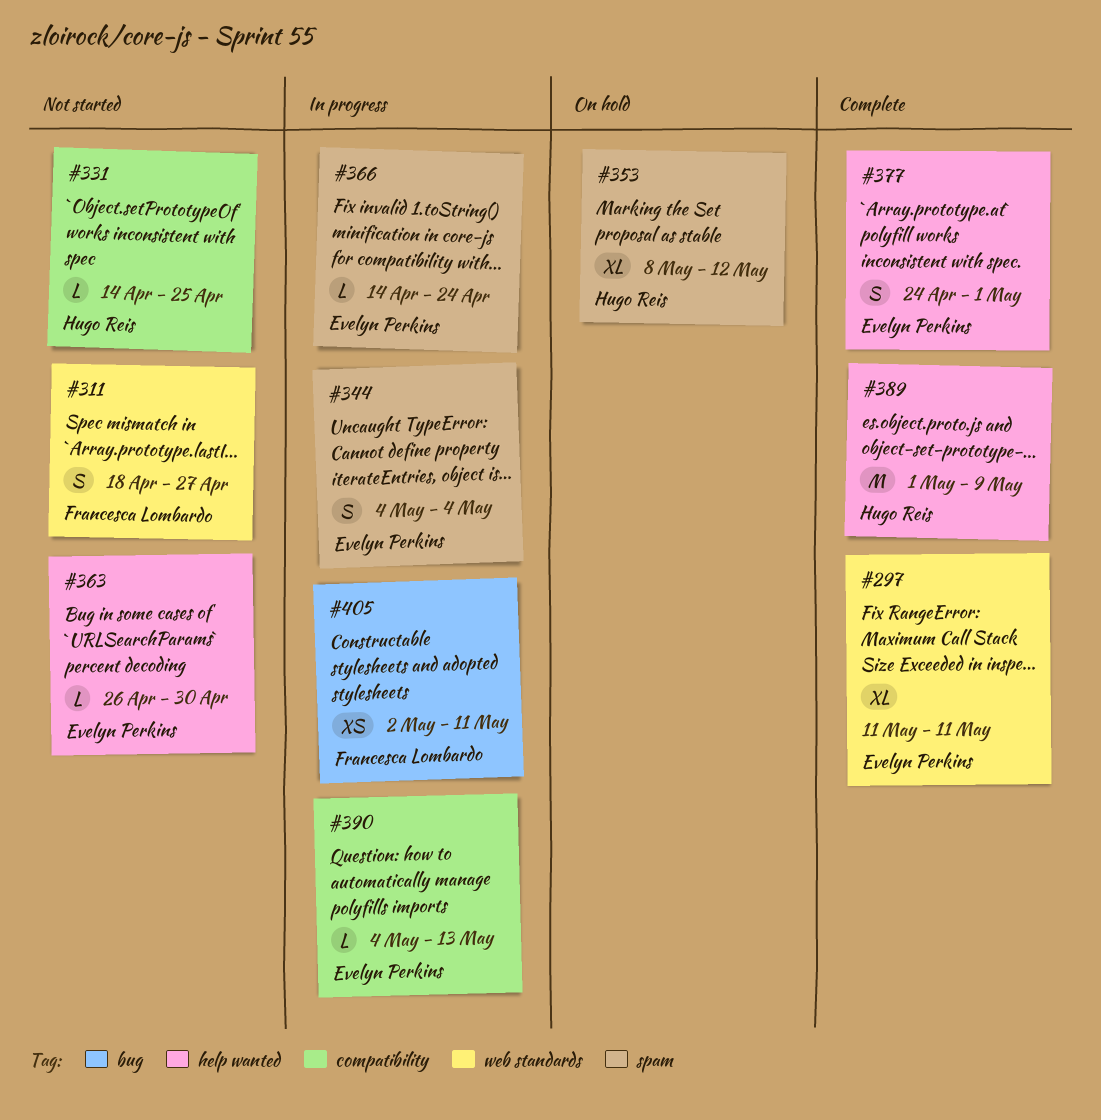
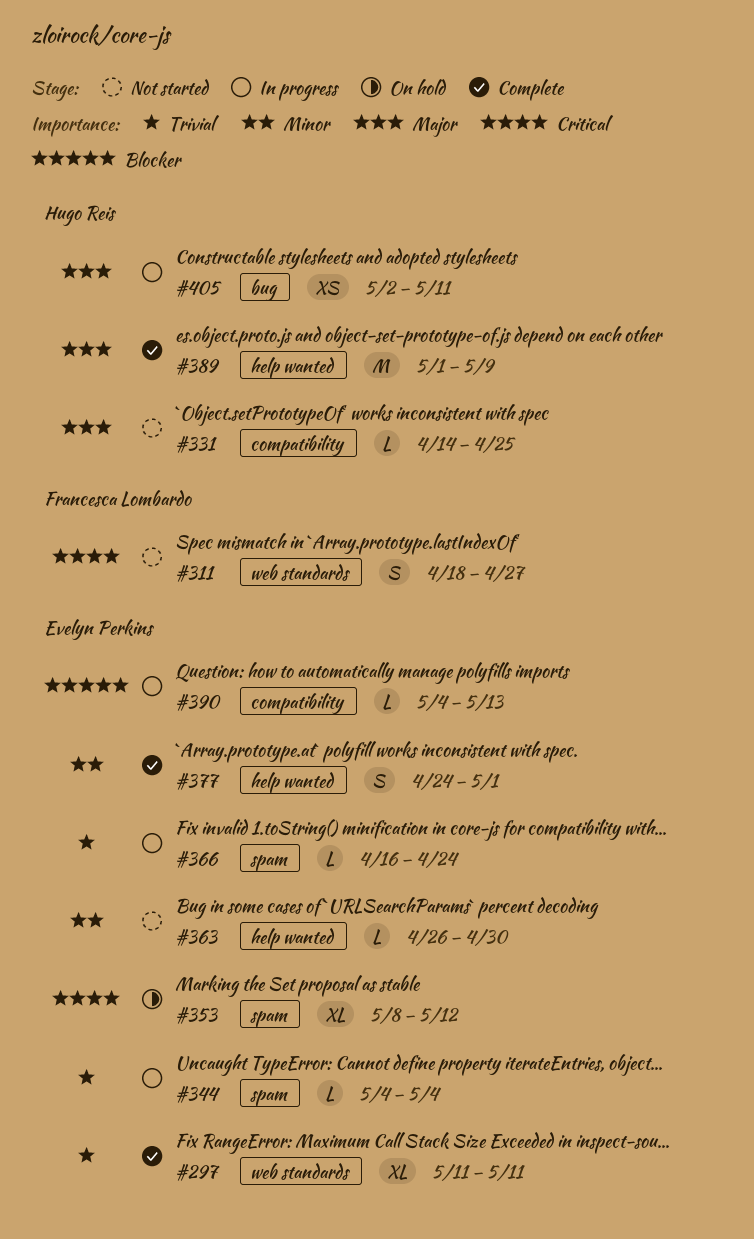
#344, estimate: S -> L
#353, owner: Hugo Reis -> Evelyn Perkins
#366, start: Apr 14 -> Apr 16
#405, owner: Francesca Lombardo -> Hugo Reis

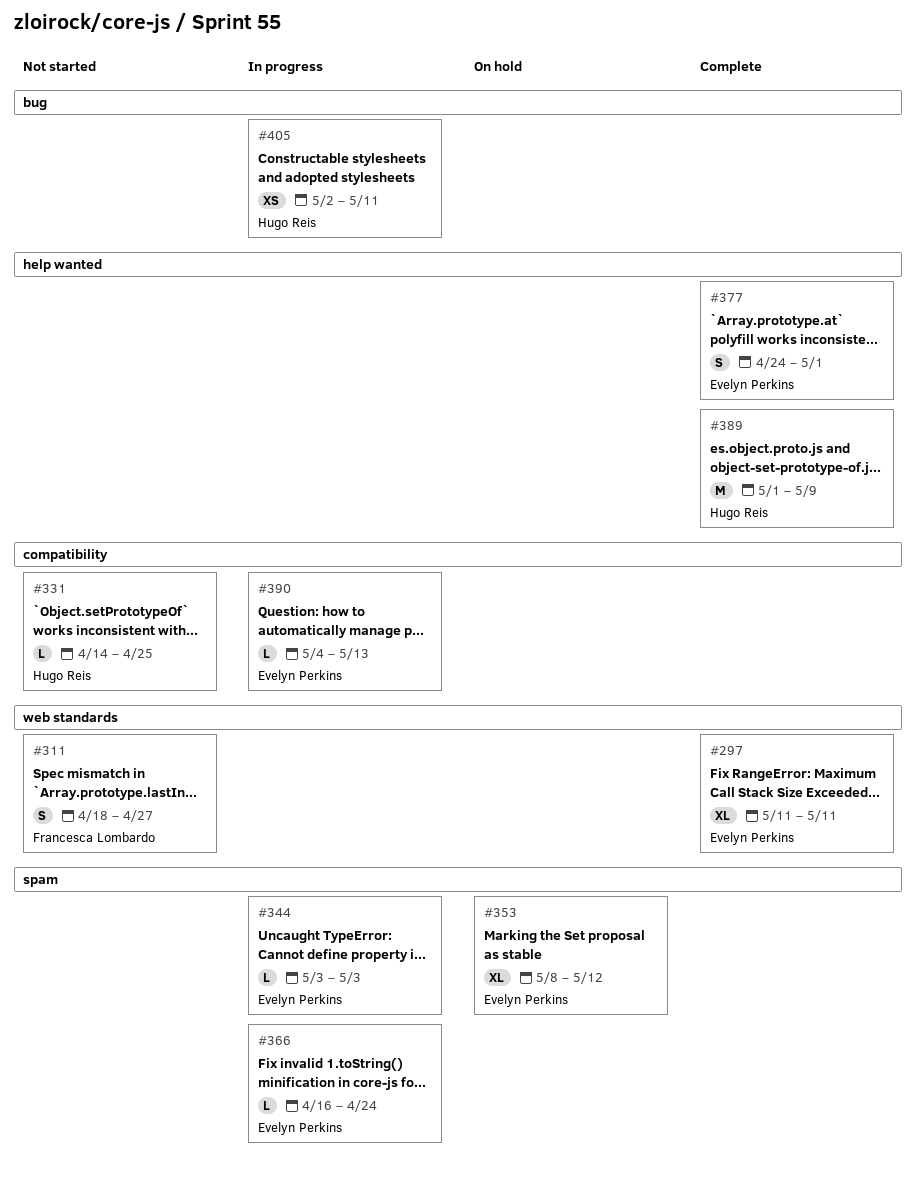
#344, start: May 4 -> May 3
#344, due: May 4 -> May 3
#363: present -> none

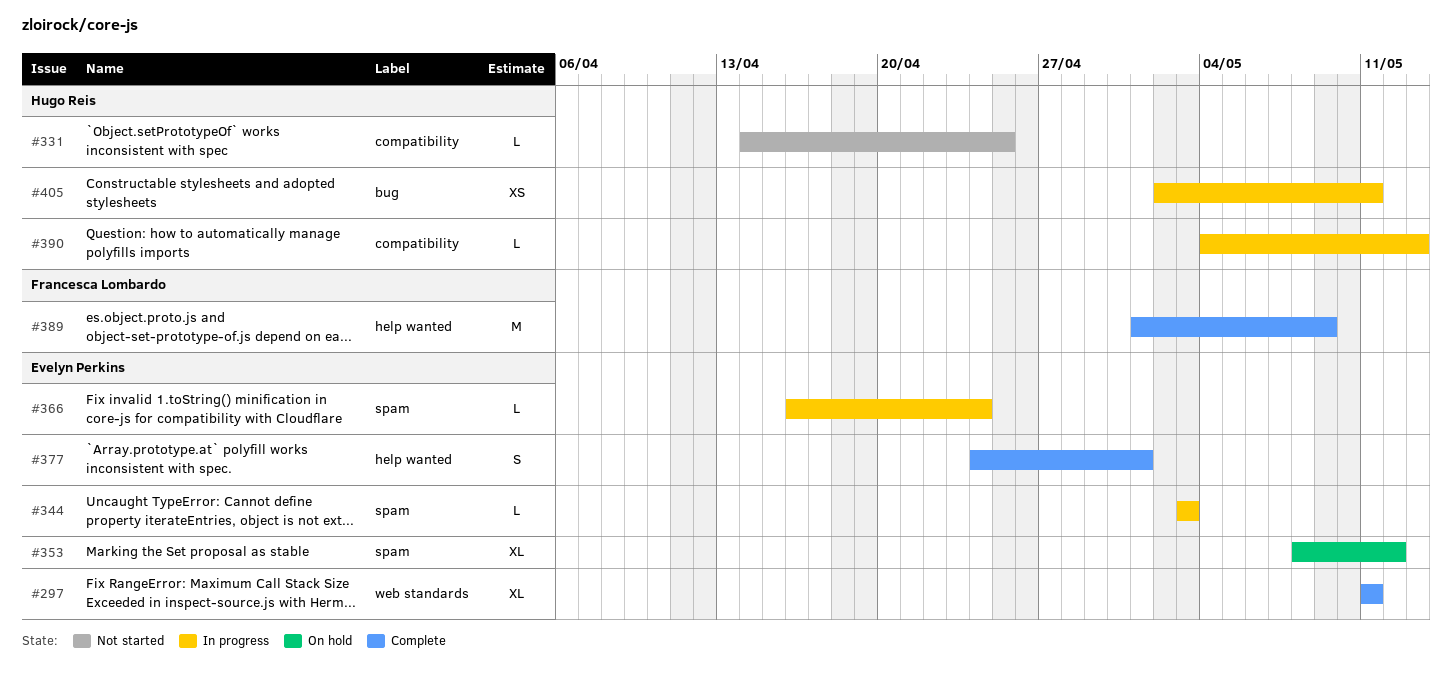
#311: present -> none
#389, owner: Hugo Reis -> Francesca Lombardo
#390, owner: Evelyn Perkins -> Hugo Reis

